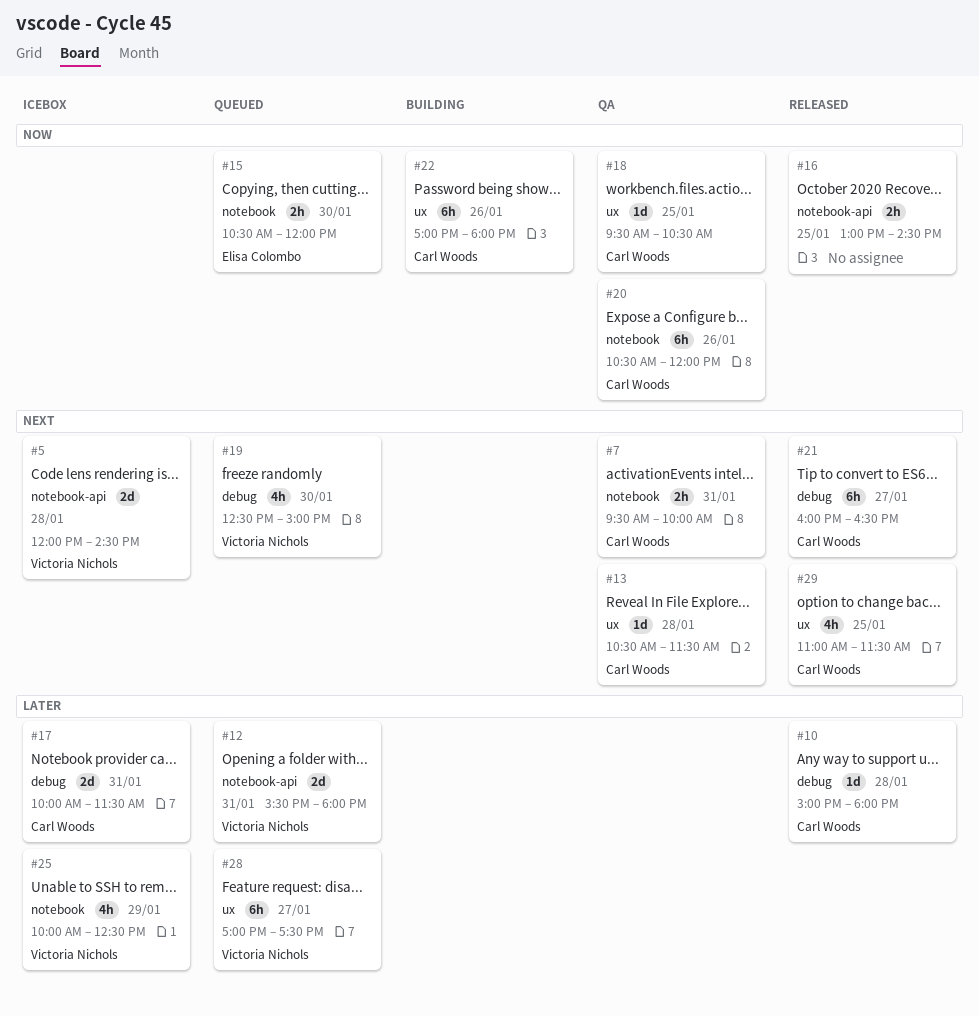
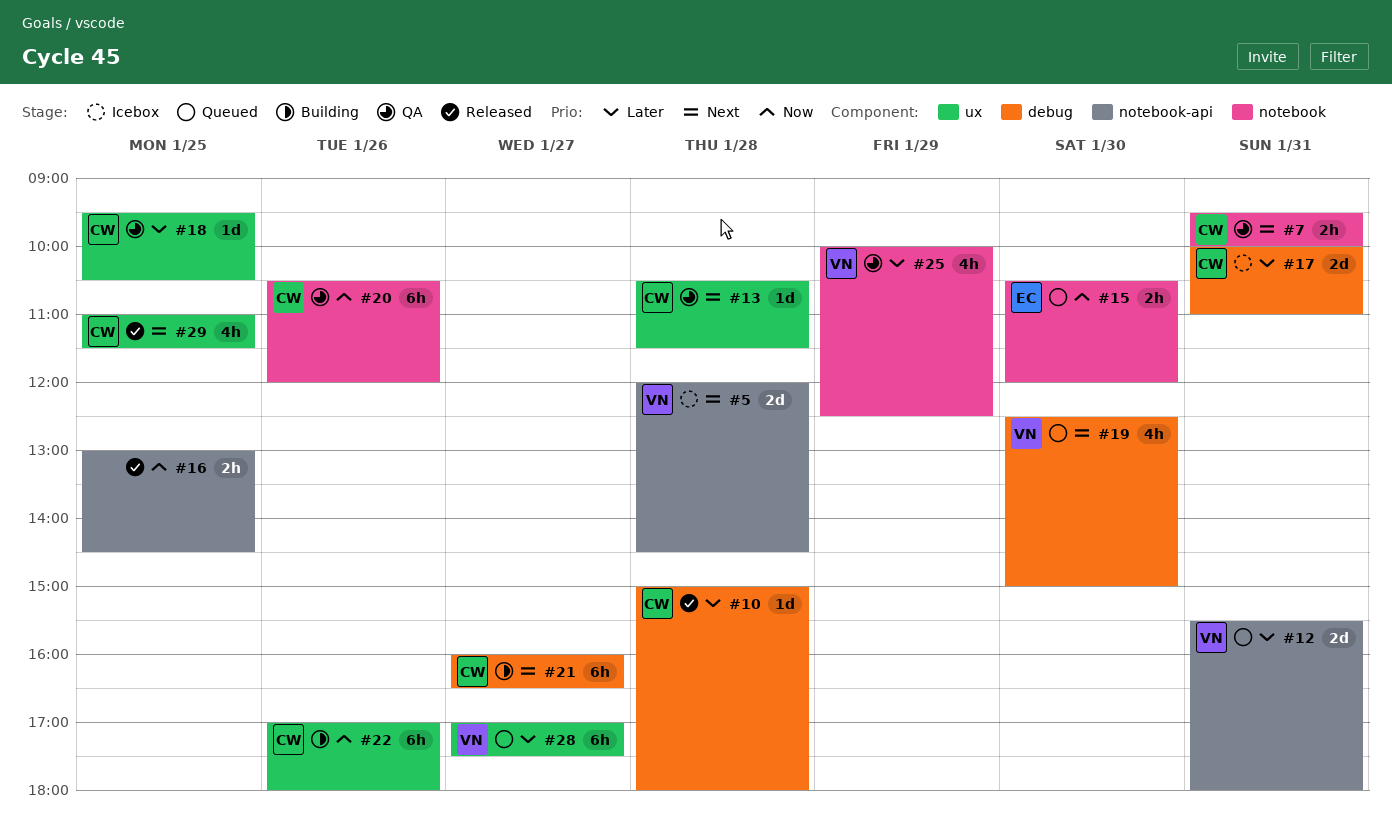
#17, ends: 11:30 -> 11:00
#18, priority: Now -> Later
#21, status: Released -> Building
#25, status: Icebox -> QA

